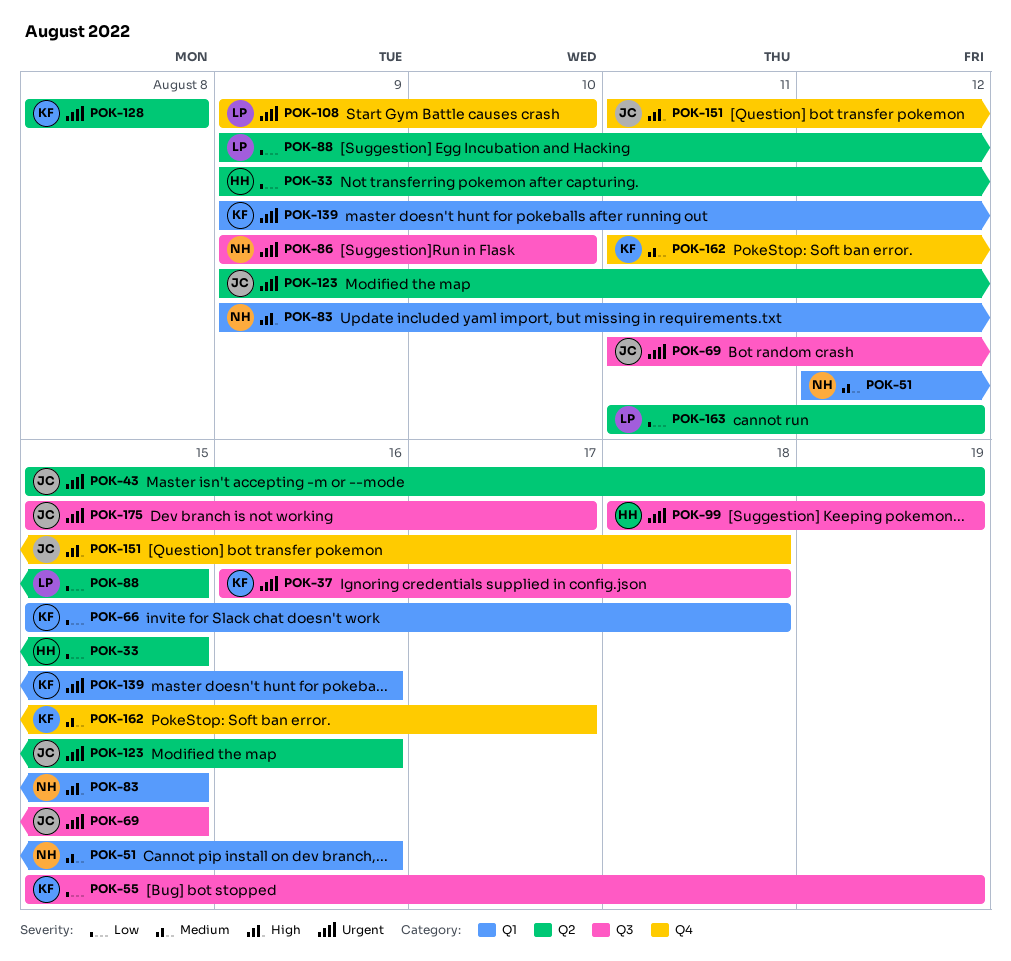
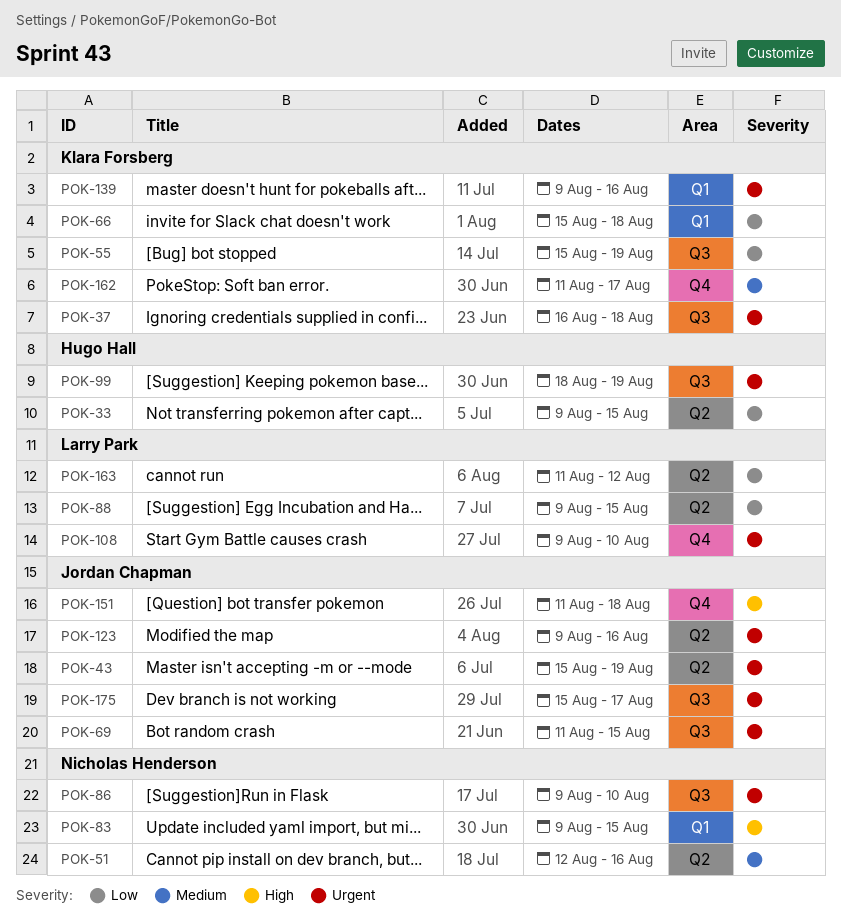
POK-51, label: Q1 -> Q2
POK-128: present -> none

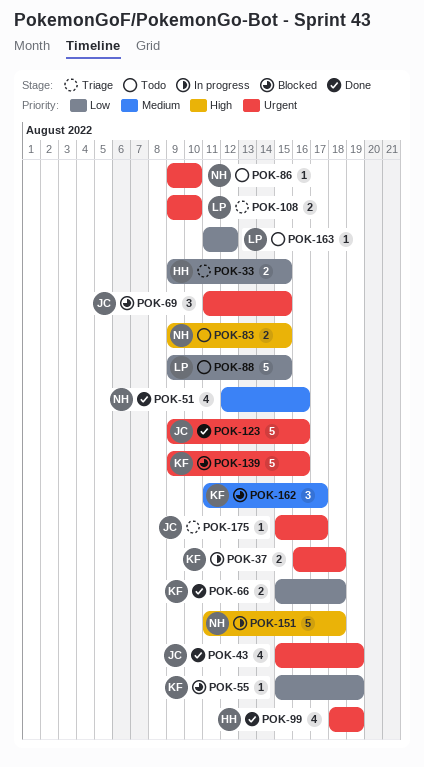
POK-151, owner: Jordan Chapman -> Nicholas Henderson

